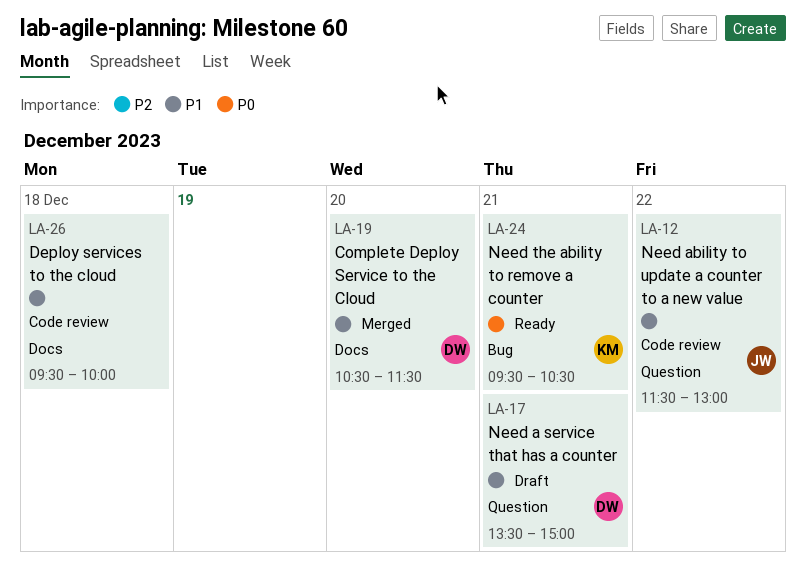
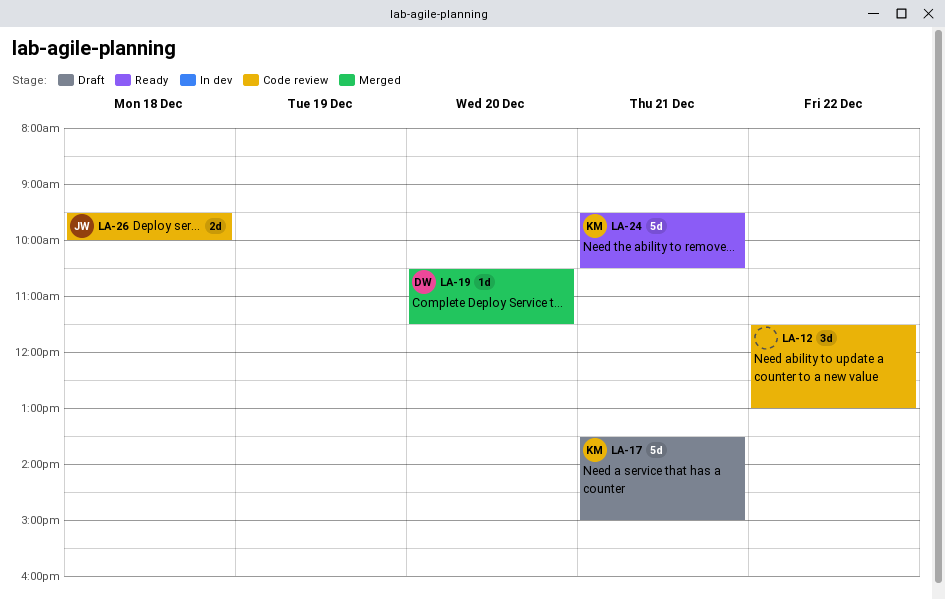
LA-12, owner: JW -> none
LA-17, owner: DW -> KM
LA-26, owner: none -> JW

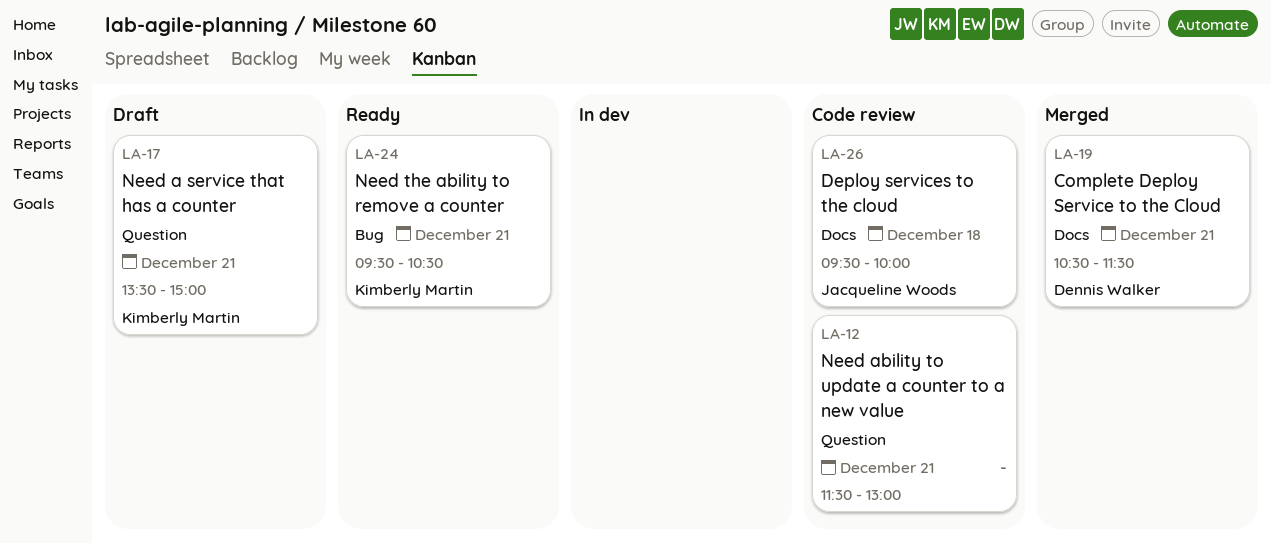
LA-12, day: Dec 22 -> Dec 21
LA-19, day: Dec 20 -> Dec 21

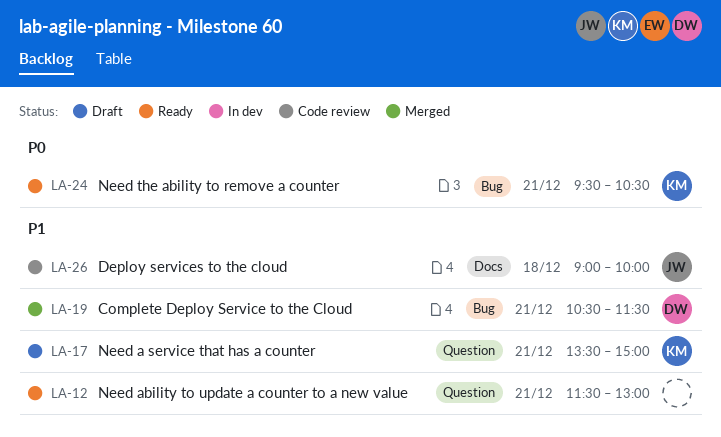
LA-12, status: Code review -> Ready
LA-19, label: Docs -> Bug
LA-26, begins: 09:30 -> 09:00

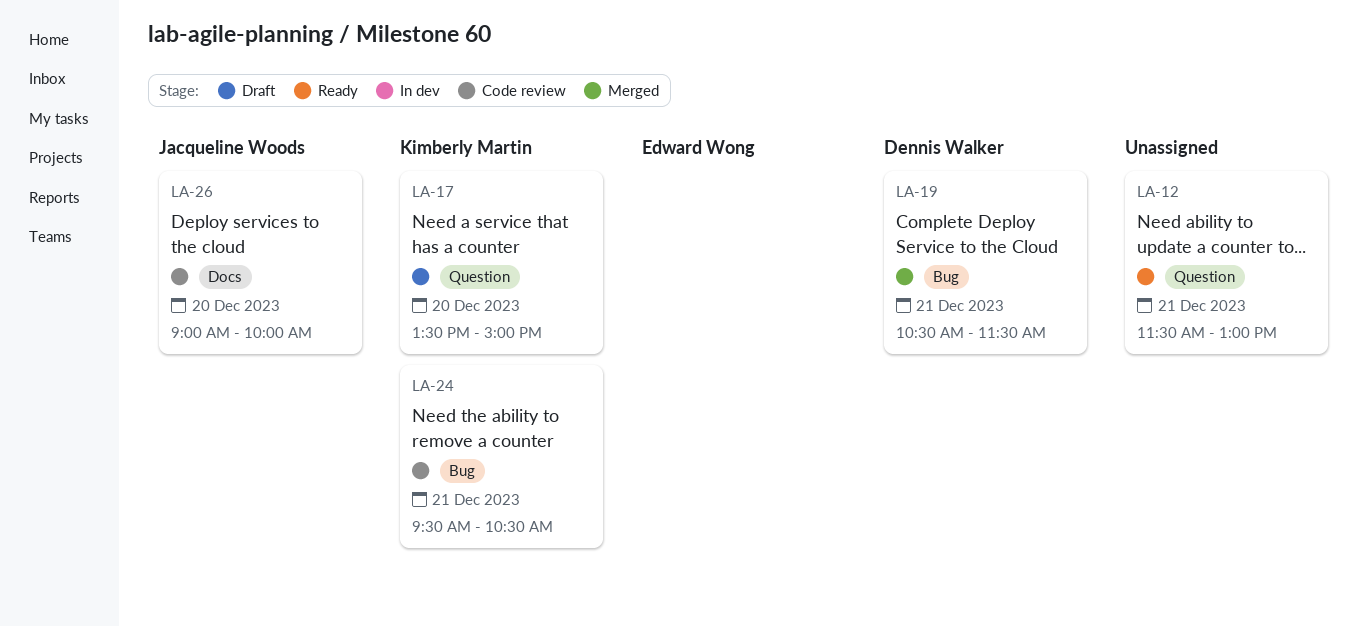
LA-17, day: Dec 21 -> Dec 20
LA-24, status: Ready -> Code review
LA-26, day: Dec 18 -> Dec 20

